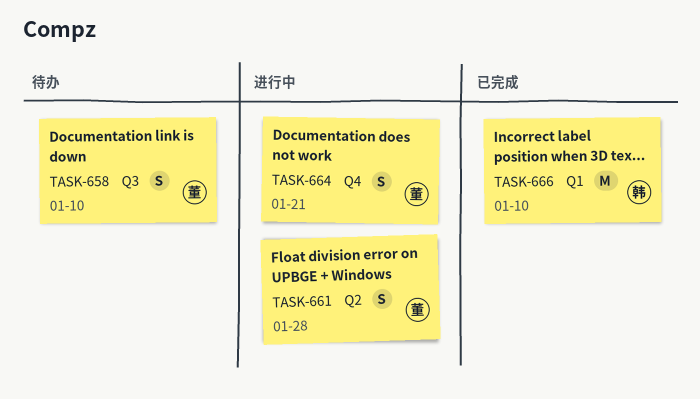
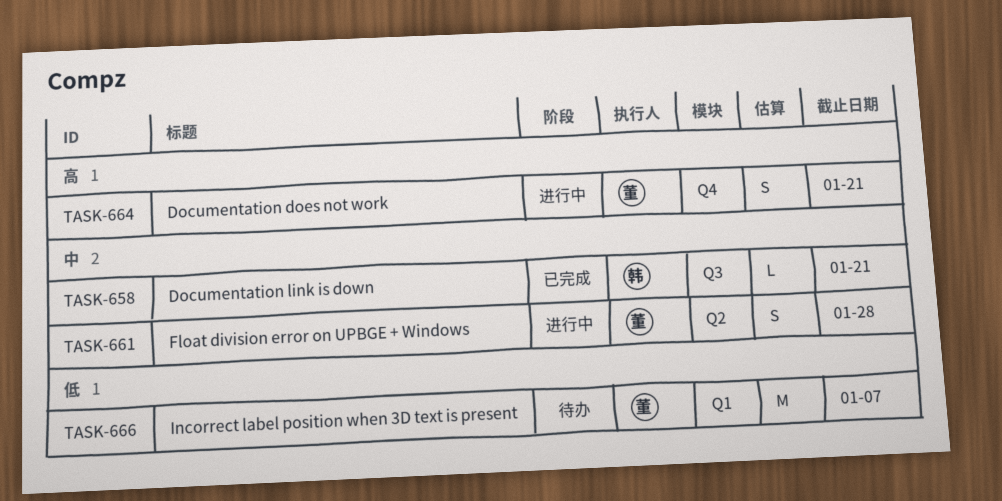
TASK-658, status: 待办 -> 已完成
TASK-658, owner: 董 -> 韩
TASK-658, estimate: S -> L
TASK-658, due: Jan 10 -> Jan 21
TASK-666, status: 已完成 -> 待办
TASK-666, owner: 韩 -> 董
TASK-666, due: Jan 10 -> Jan 7

